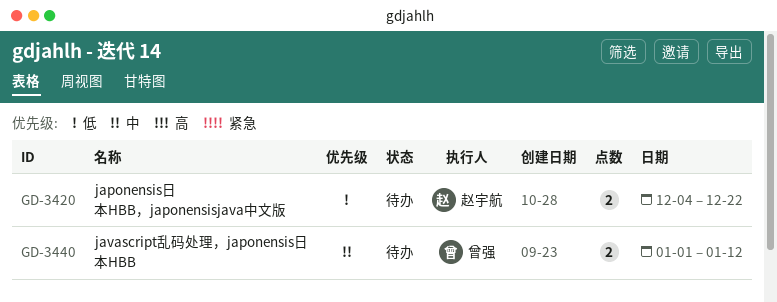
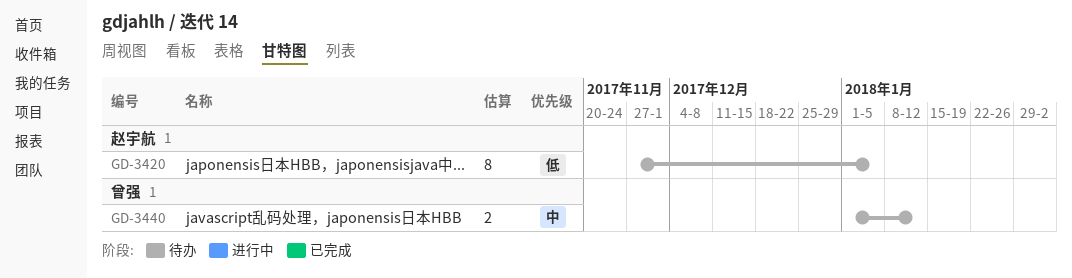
GD-3420, estimate: 2 -> 8
GD-3420, start: Dec 4 -> Nov 27
GD-3420, due: Dec 22 -> Jan 5

